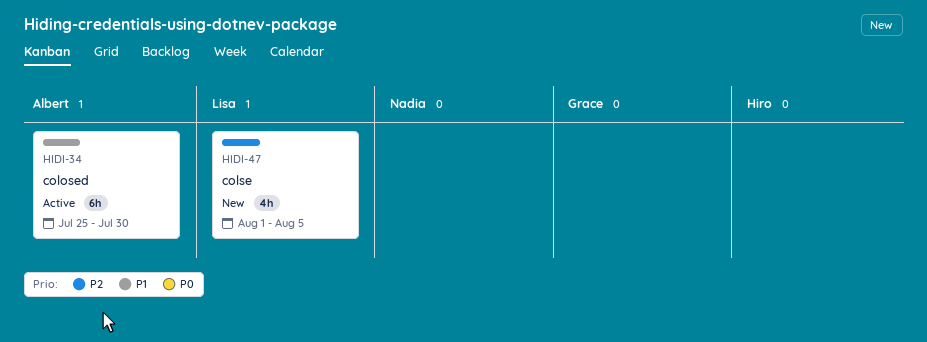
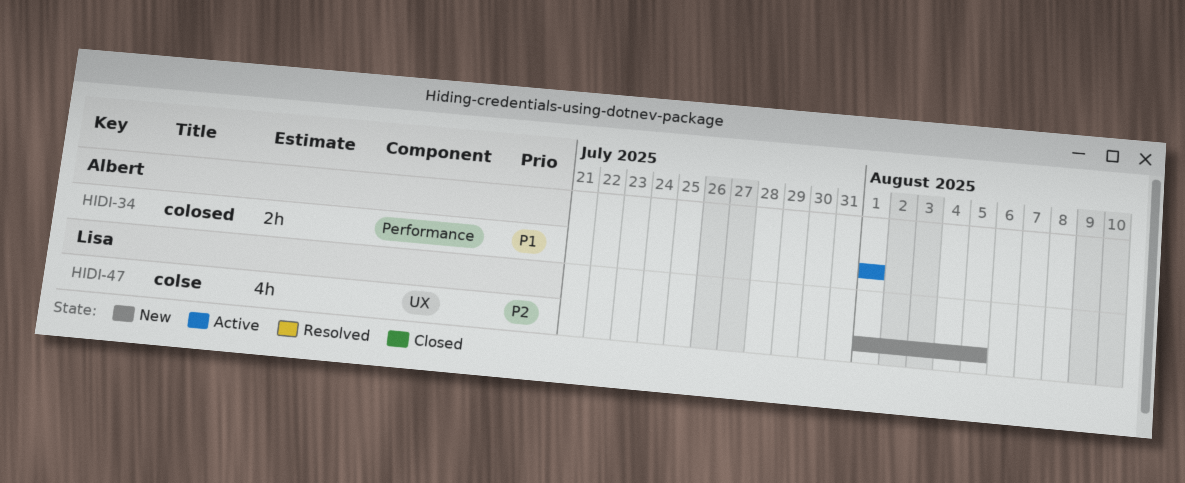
HIDI-34, estimate: 6h -> 2h
HIDI-34, start: Jul 25 -> Aug 1
HIDI-34, due: Jul 30 -> Aug 1

